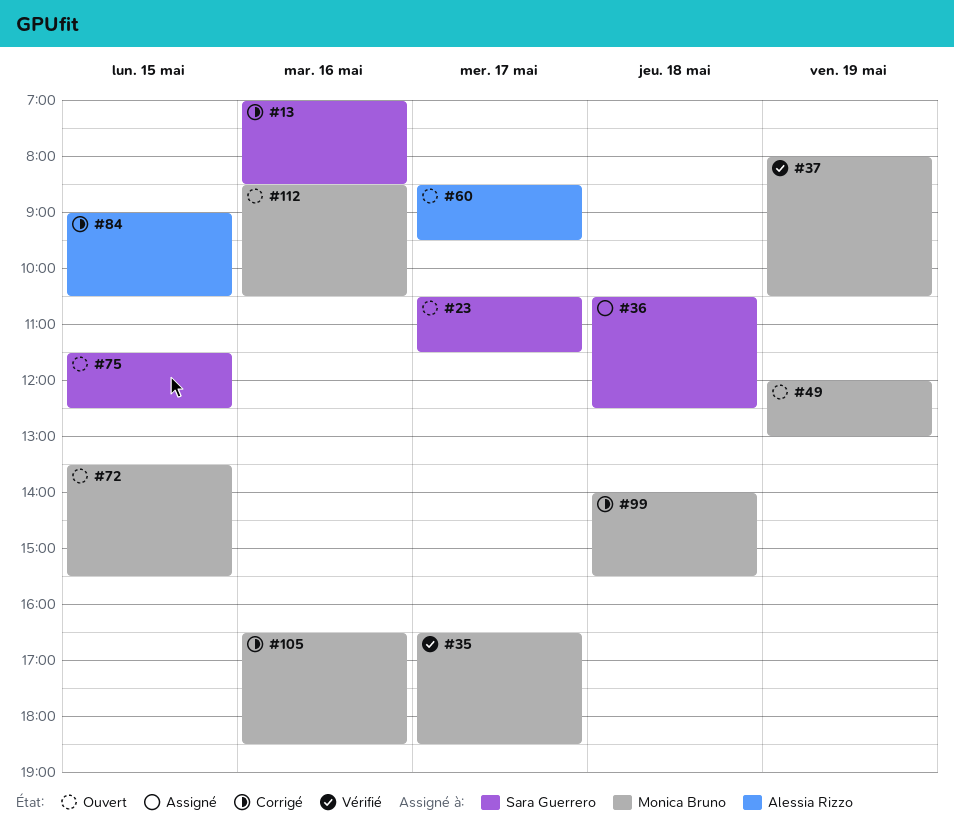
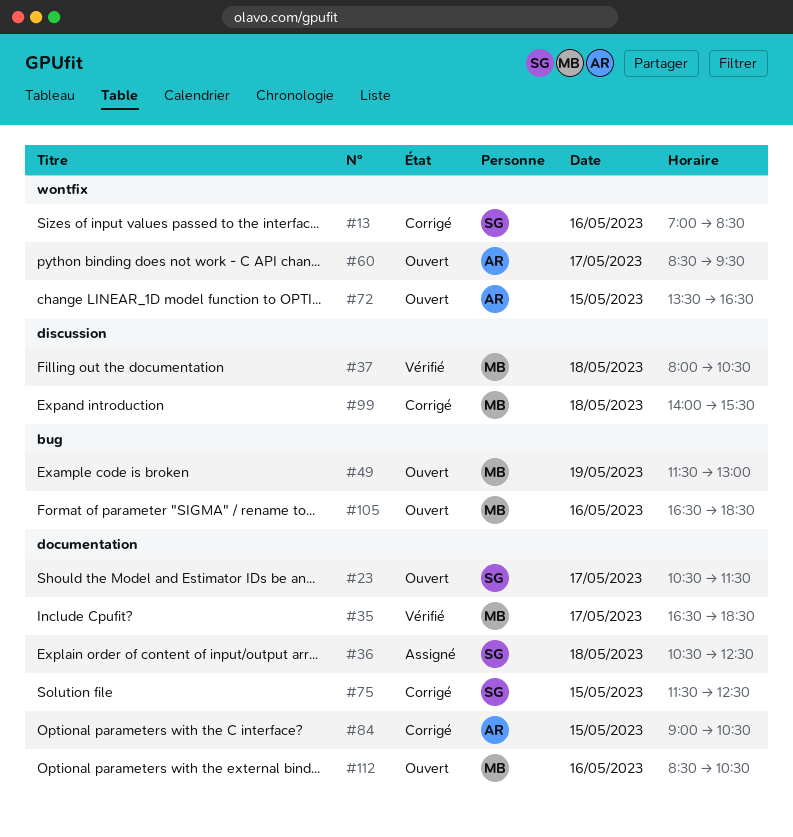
#37, day: May 19 -> May 18
#49, begins: 12:00 -> 11:30
#72, owner: Monica Bruno -> Alessia Rizzo
#72, ends: 15:30 -> 16:30
#75, status: Ouvert -> Corrigé
#105, status: Corrigé -> Ouvert

